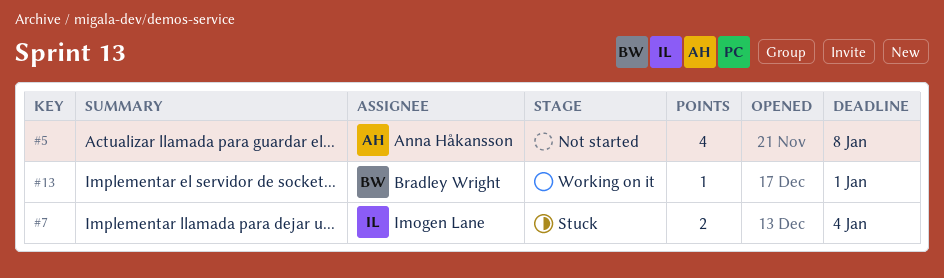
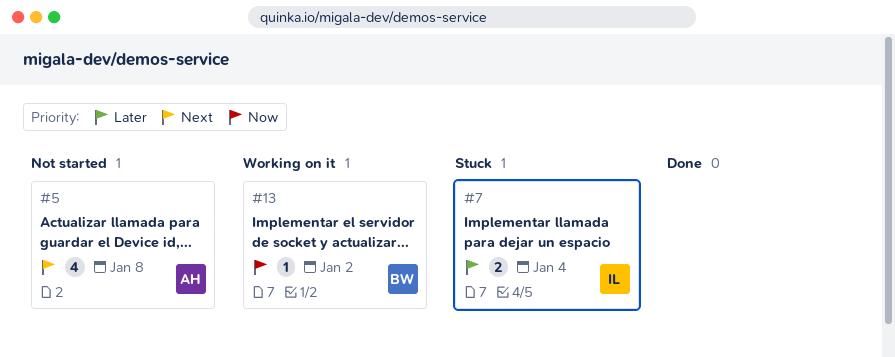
#13, due: Jan 1 -> Jan 2

